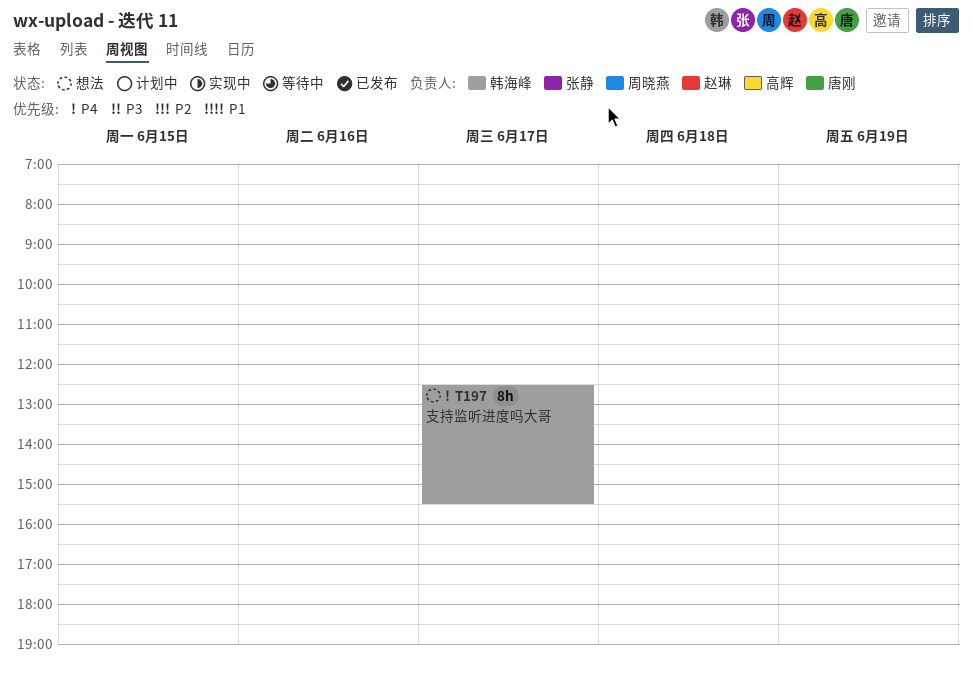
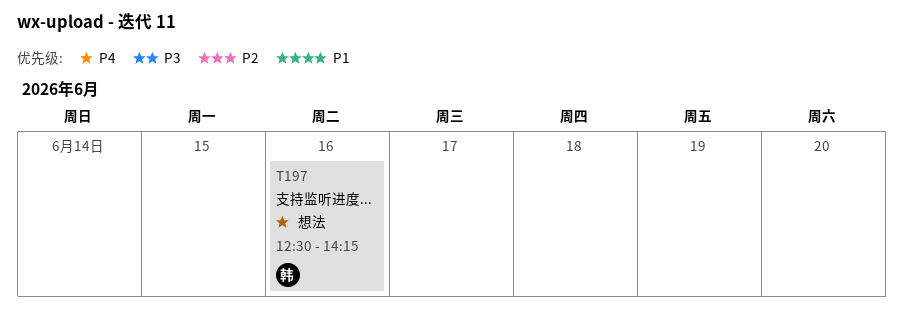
T197, day: Jun 17 -> Jun 16
T197, ends: 15:30 -> 14:15

